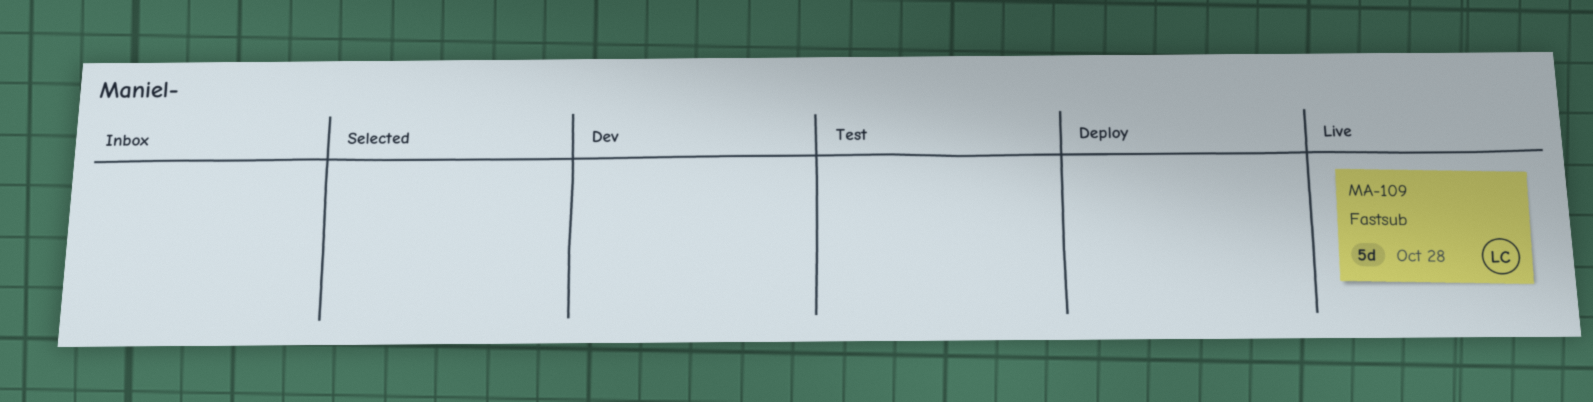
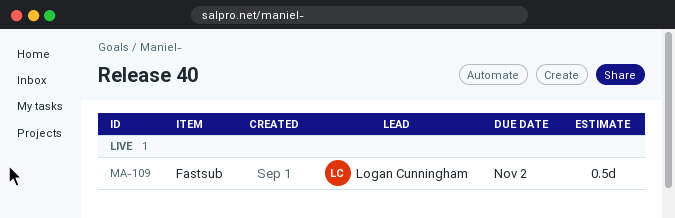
MA-109, estimate: 5d -> 0.5d
MA-109, due: Oct 28 -> Nov 2

